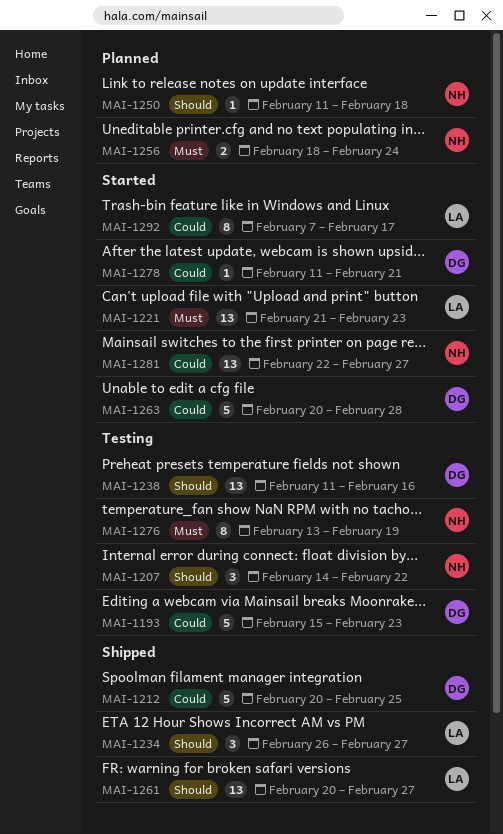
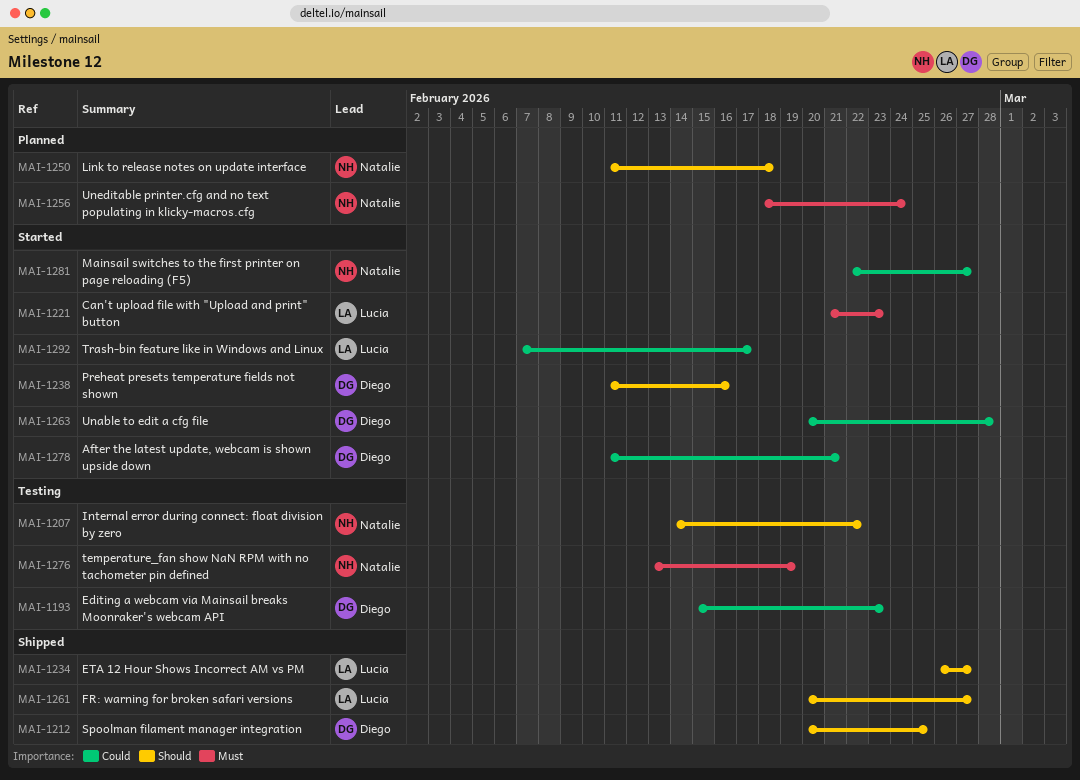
MAI-1212, priority: Could -> Should
MAI-1238, status: Testing -> Started

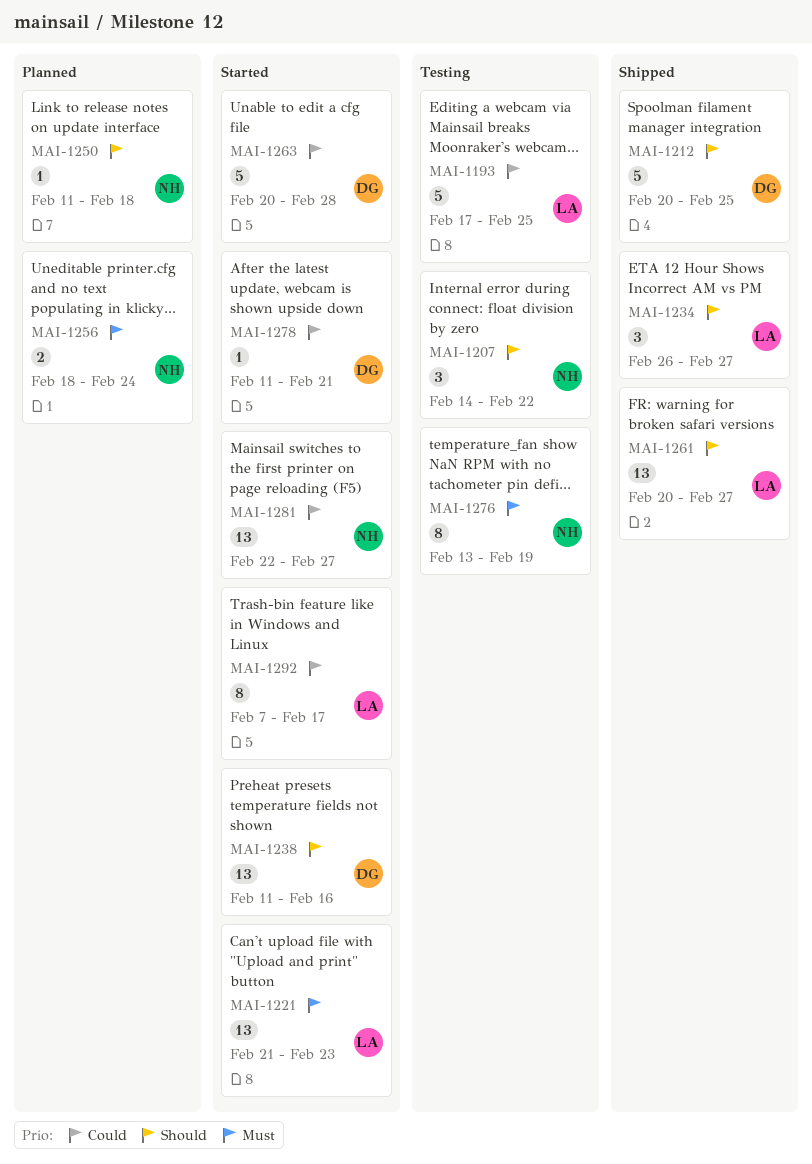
MAI-1193, owner: Diego -> Lucia
MAI-1193, start: Feb 15 -> Feb 17
MAI-1193, due: Feb 23 -> Feb 25

